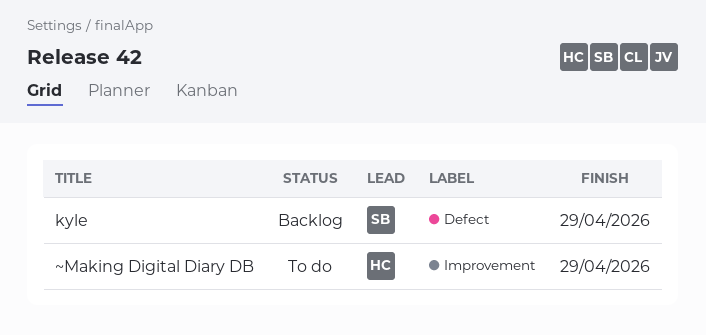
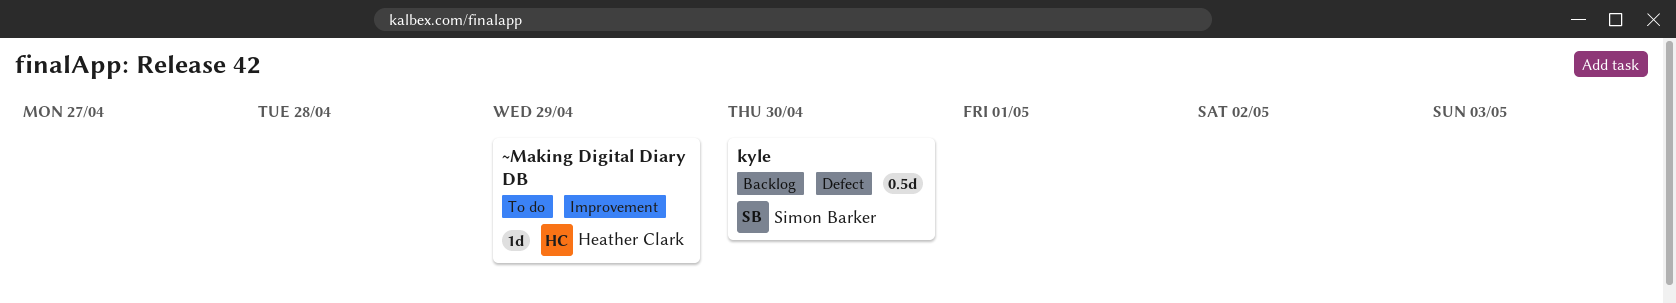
kyle, due: Apr 29 -> Apr 30

